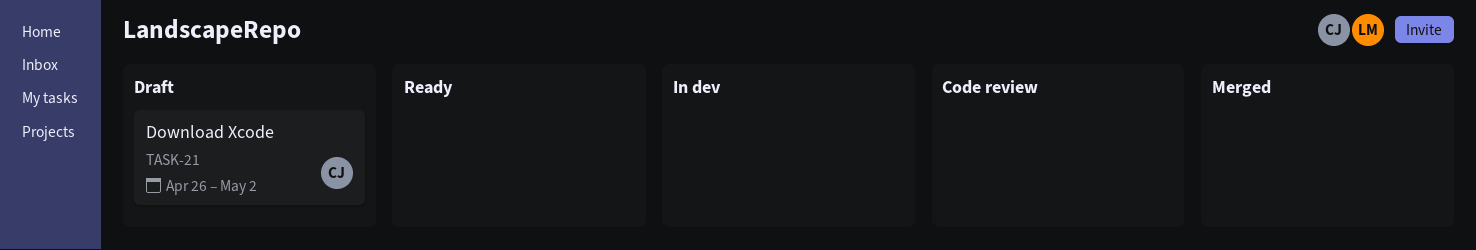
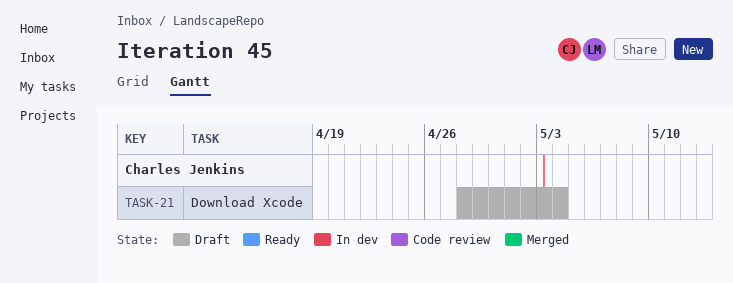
TASK-21, start: Apr 26 -> Apr 28
TASK-21, due: May 2 -> May 4

